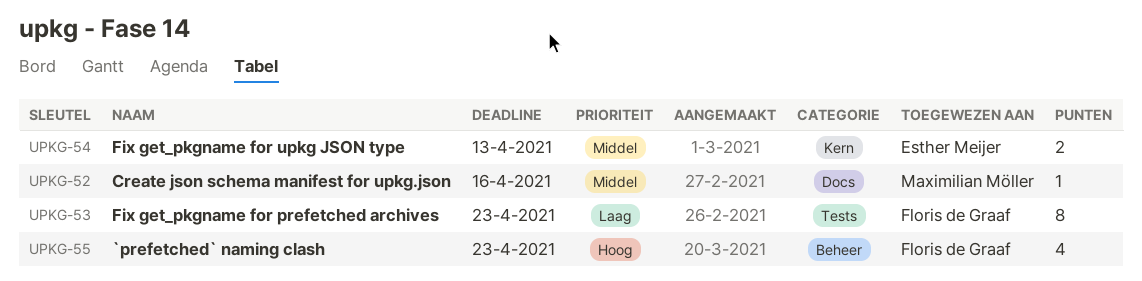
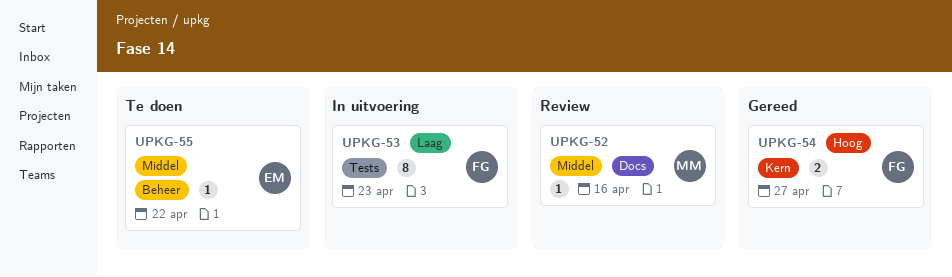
UPKG-54, owner: Esther Meijer -> Floris de Graaf
UPKG-54, priority: Middel -> Hoog
UPKG-54, due: Apr 13 -> Apr 27
UPKG-55, owner: Floris de Graaf -> Esther Meijer
UPKG-55, priority: Hoog -> Middel
UPKG-55, estimate: 4 -> 1
UPKG-55, due: Apr 23 -> Apr 22

